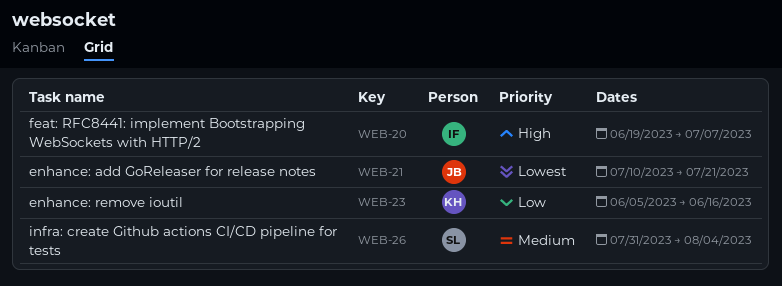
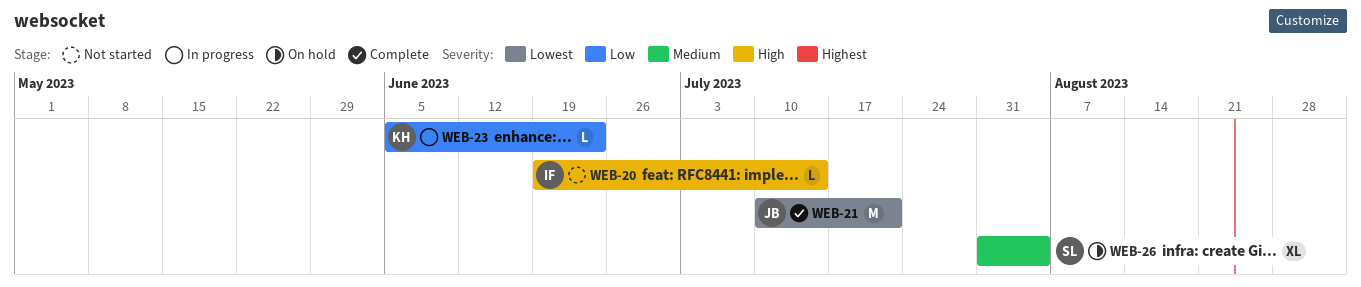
WEB-20, due: Jul 7 -> Jul 14
WEB-23, due: Jun 16 -> Jun 23

